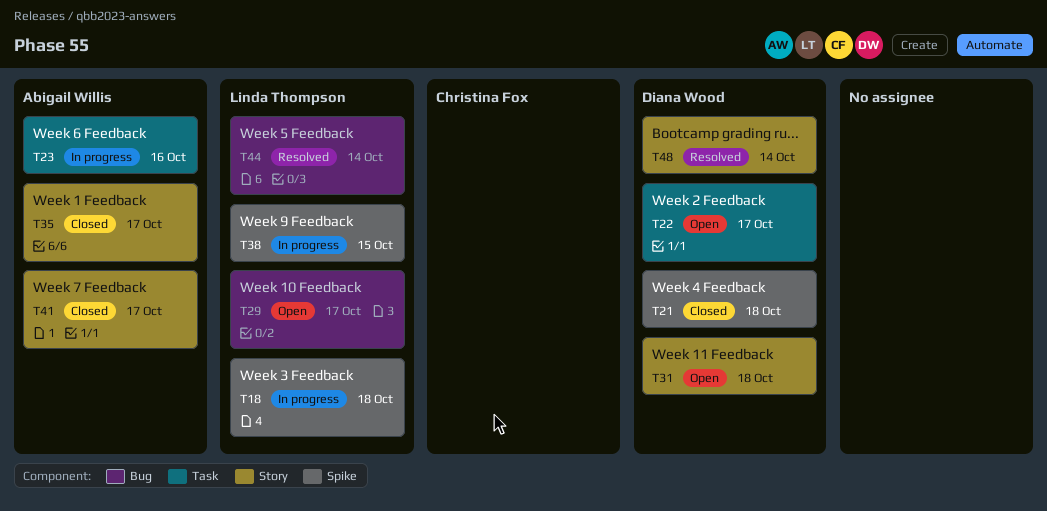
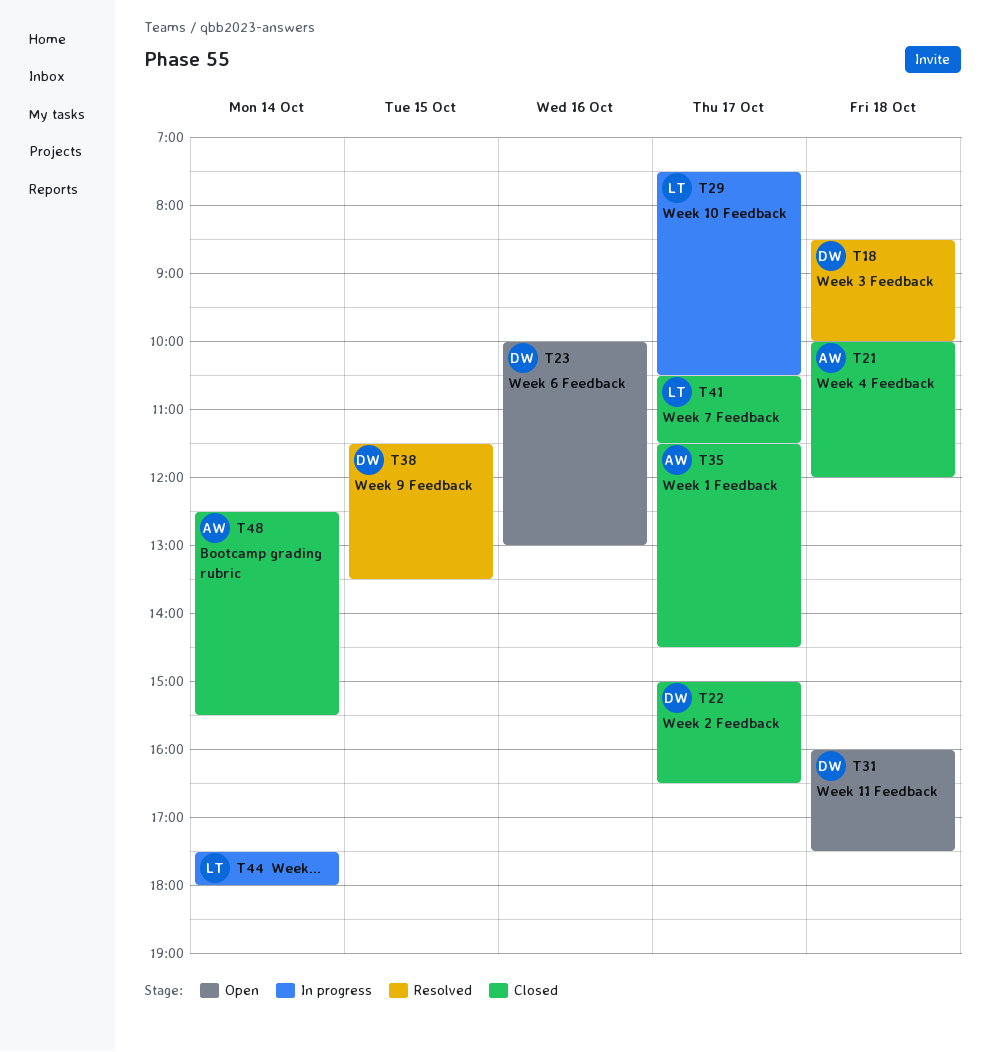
T18, status: In progress -> Resolved
T18, owner: Linda Thompson -> Diana Wood
T21, owner: Diana Wood -> Abigail Willis
T22, status: Open -> Closed
T23, status: In progress -> Open
T23, owner: Abigail Willis -> Diana Wood
T29, status: Open -> In progress
T38, status: In progress -> Resolved
T38, owner: Linda Thompson -> Diana Wood
T41, owner: Abigail Willis -> Linda Thompson
T44, status: Resolved -> In progress
T48, status: Resolved -> Closed
T48, owner: Diana Wood -> Abigail Willis

